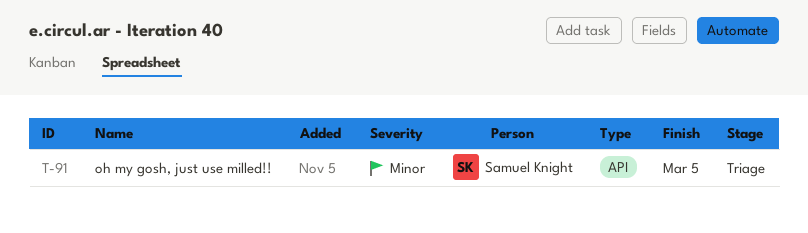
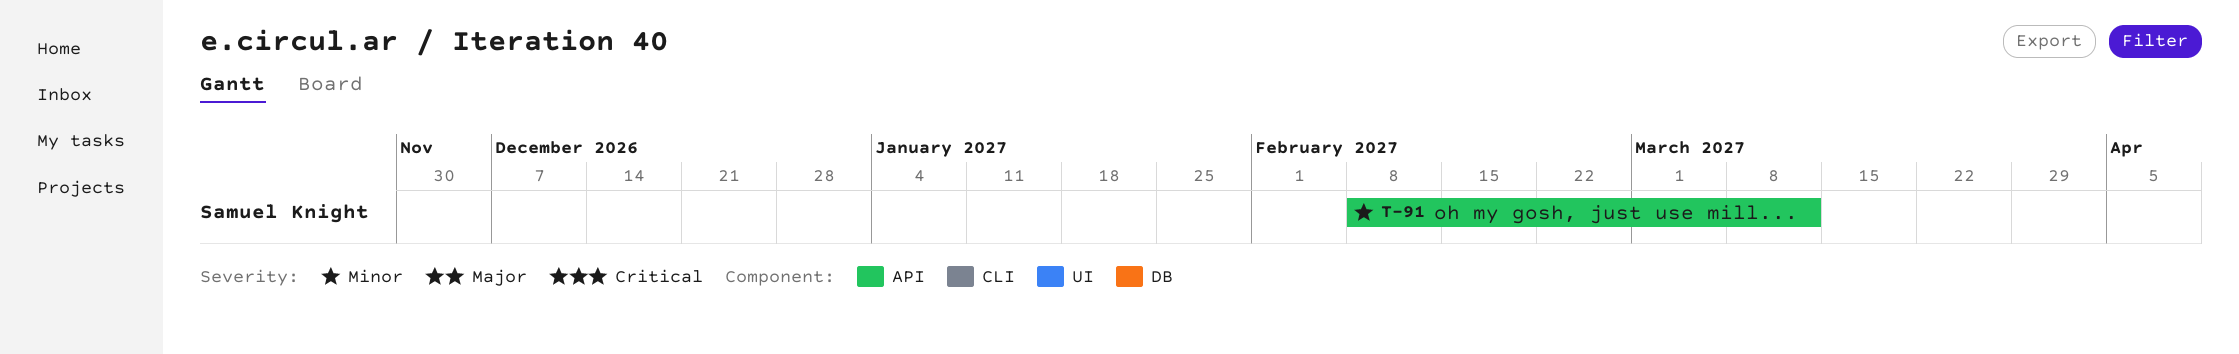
T-91, due: Mar 5 -> Mar 12

